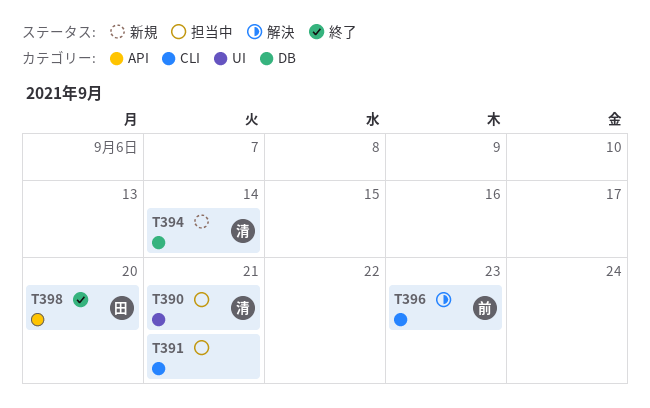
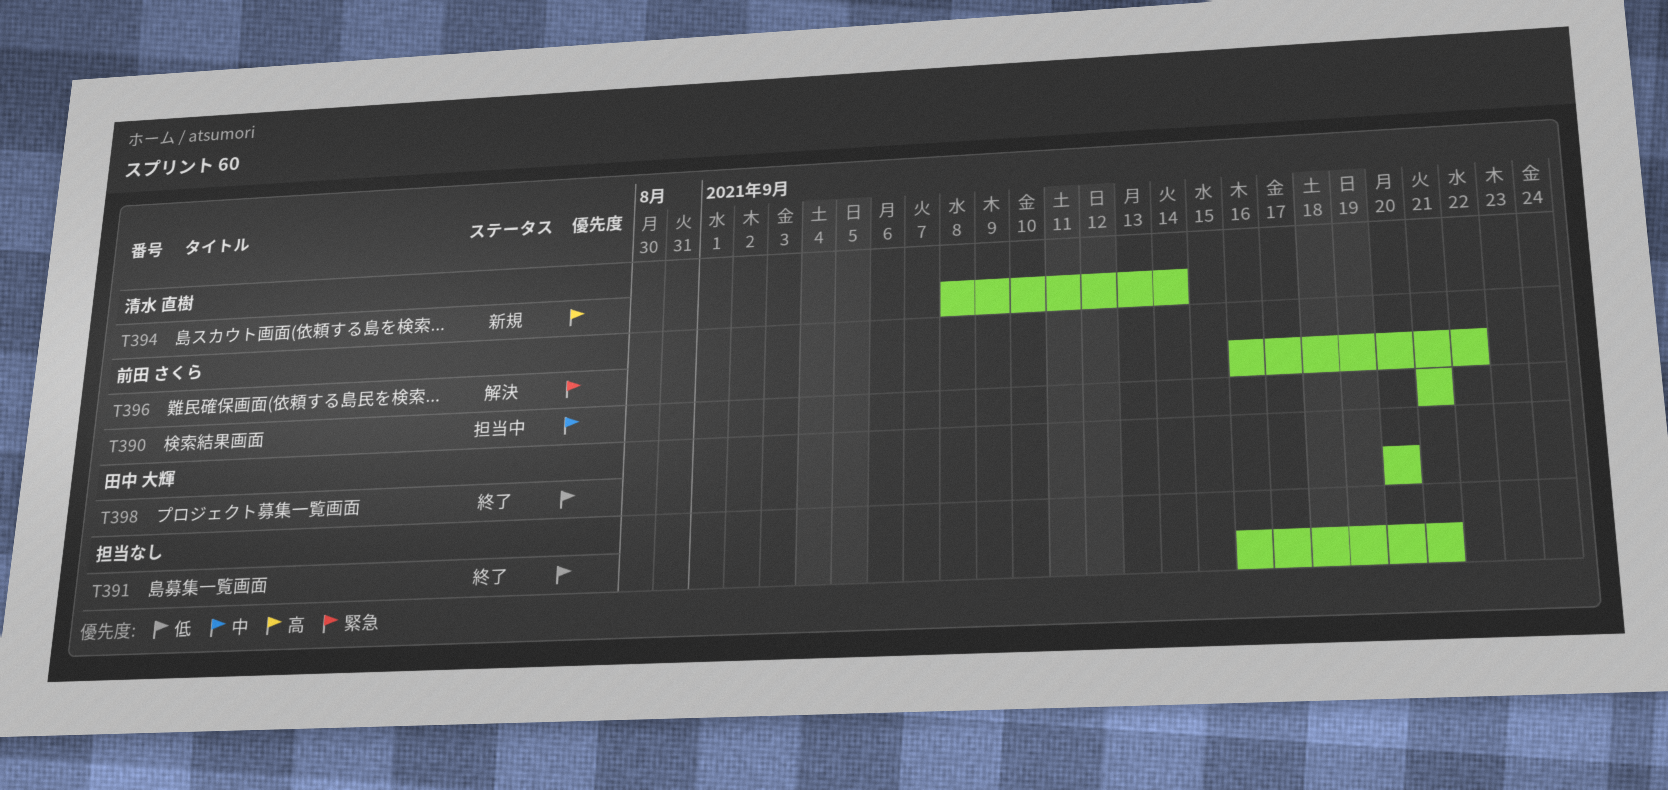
T390, owner: 清水 直樹 -> 前田 さくら
T391, status: 担当中 -> 終了
T396, due: Sep 23 -> Sep 22

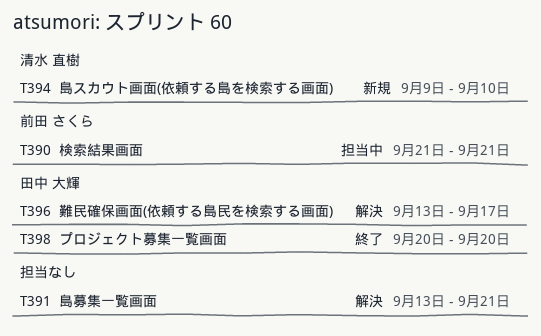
T391, status: 終了 -> 解決
T391, start: Sep 16 -> Sep 13
T394, start: Sep 8 -> Sep 9
T394, due: Sep 14 -> Sep 10
T396, owner: 前田 さくら -> 田中 大輝
T396, start: Sep 16 -> Sep 13
T396, due: Sep 22 -> Sep 17

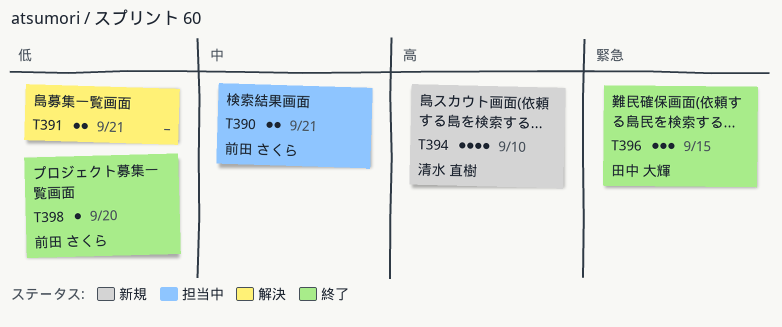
T396, status: 解決 -> 終了
T396, due: Sep 17 -> Sep 15
T398, owner: 田中 大輝 -> 前田 さくら

